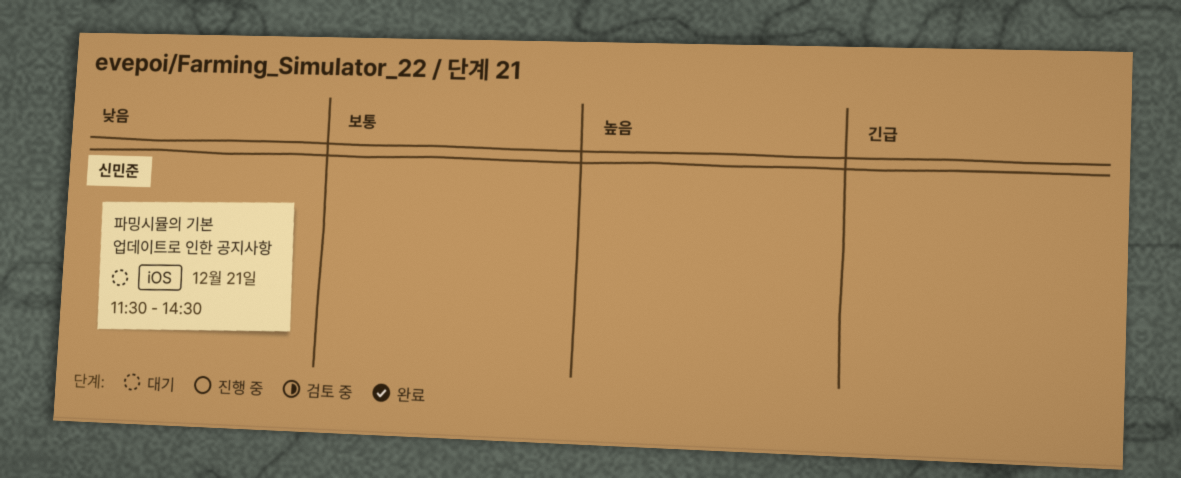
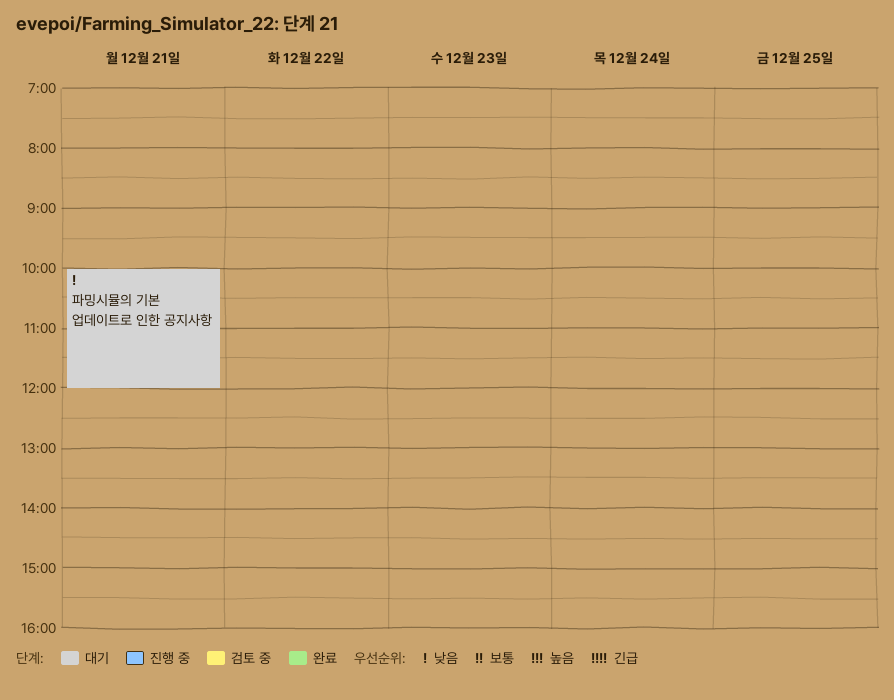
파밍시뮬의 기본 업데이트로 인한 공지사항, begins: 11:30 -> 10:00
파밍시뮬의 기본 업데이트로 인한 공지사항, ends: 14:30 -> 12:00

